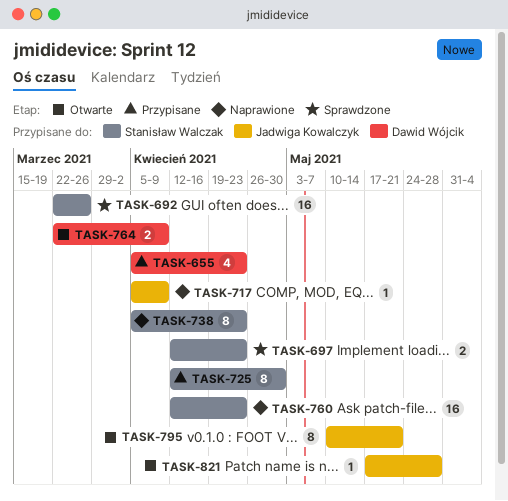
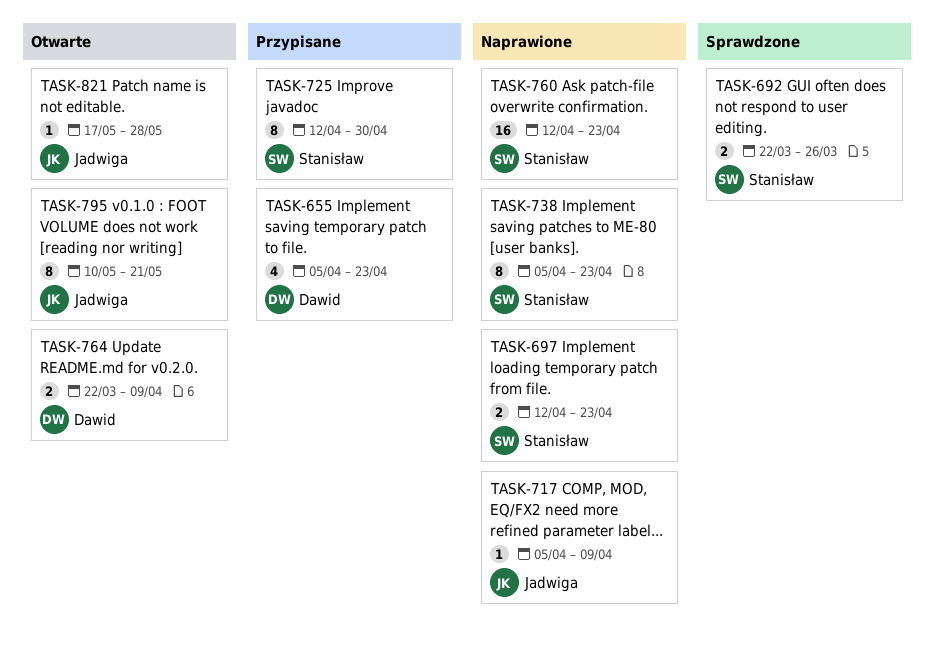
TASK-692, estimate: 16 -> 2
TASK-697, status: Sprawdzone -> Naprawione

